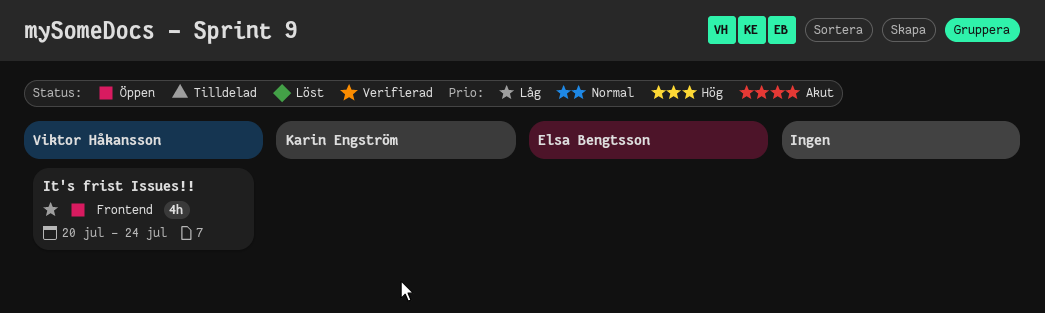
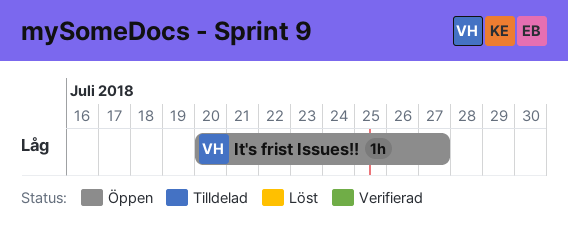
It's frist Issues!!, estimate: 4h -> 1h
It's frist Issues!!, due: Jul 24 -> Jul 27

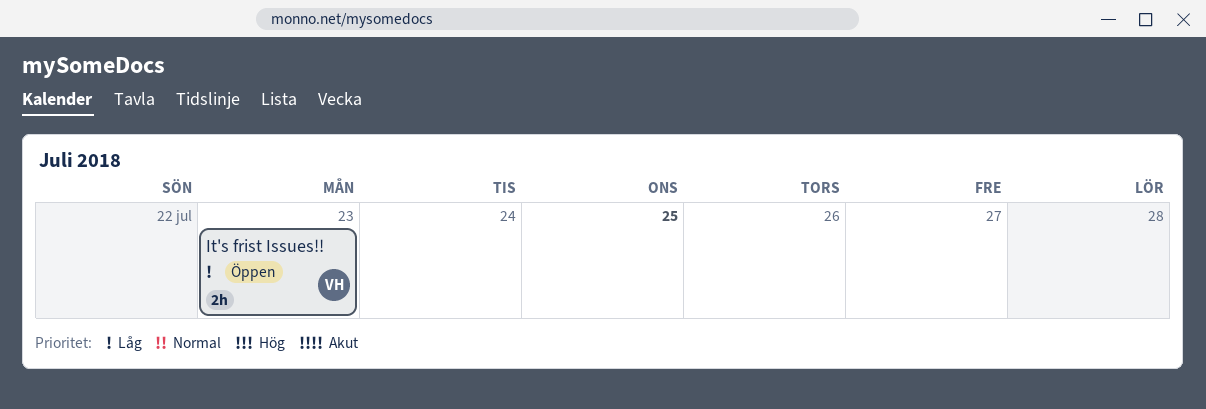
It's frist Issues!!, estimate: 1h -> 2h
It's frist Issues!!, due: Jul 27 -> Jul 23

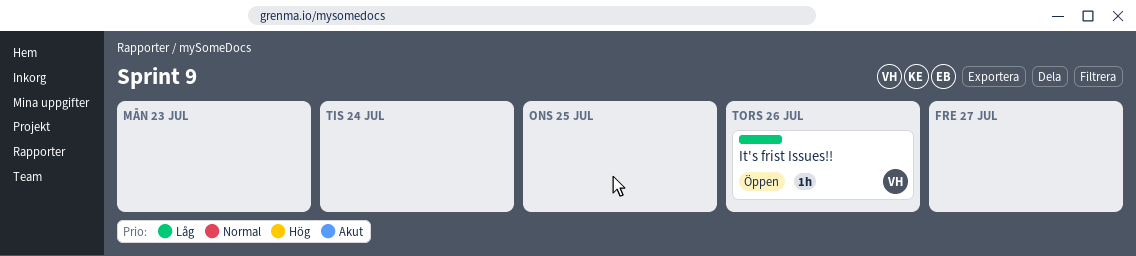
It's frist Issues!!, estimate: 2h -> 1h
It's frist Issues!!, due: Jul 23 -> Jul 26

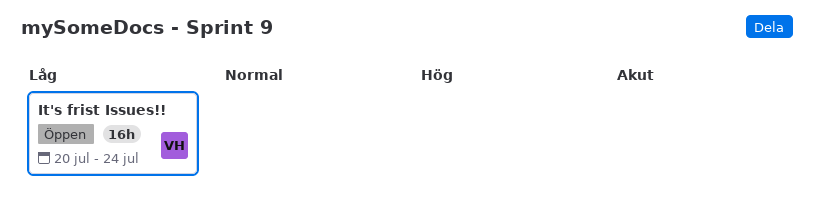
It's frist Issues!!, estimate: 1h -> 16h
It's frist Issues!!, due: Jul 26 -> Jul 24

